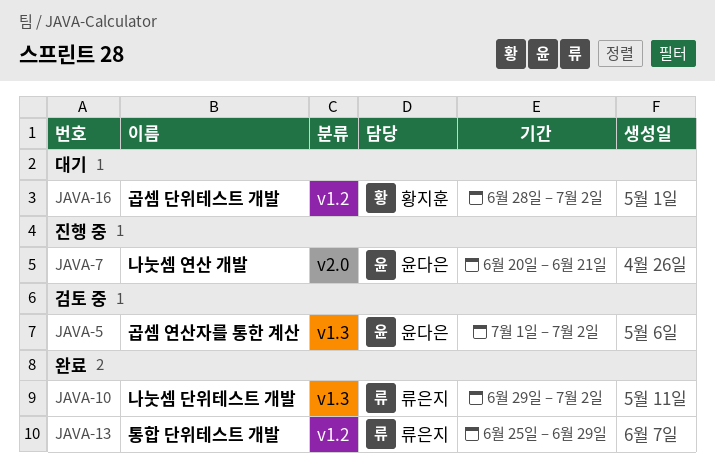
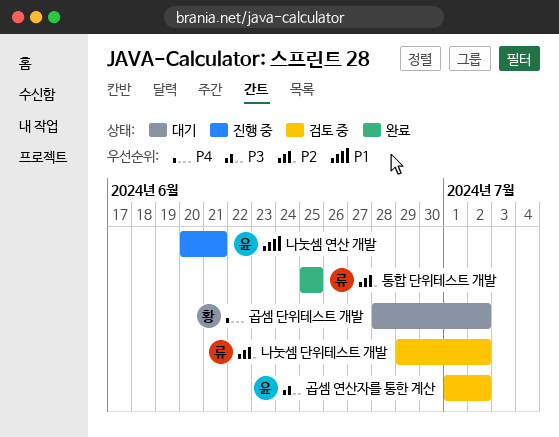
나눗셈 단위테스트 개발, status: 완료 -> 검토 중
통합 단위테스트 개발, due: Jun 29 -> Jun 25

